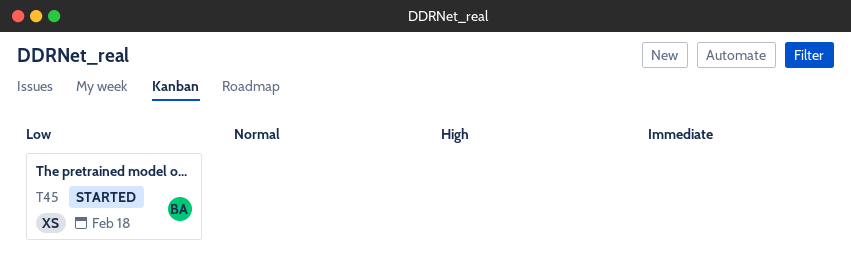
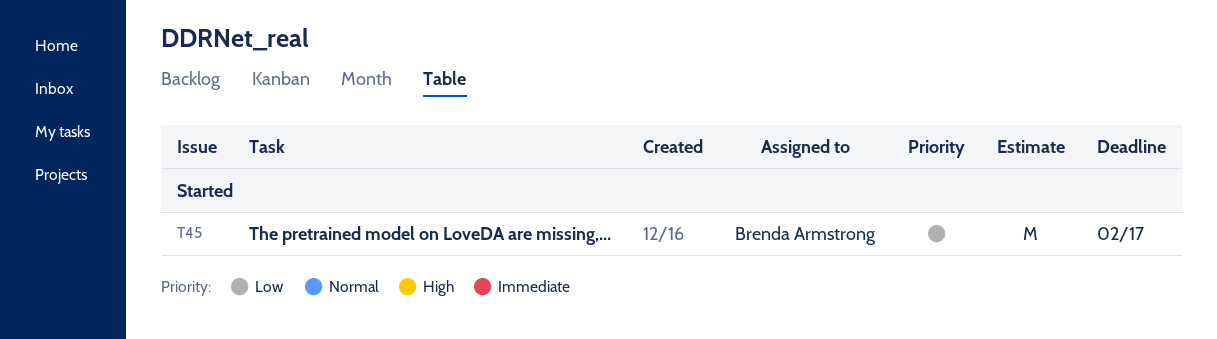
T45, estimate: XS -> M
T45, due: Feb 18 -> Feb 17

